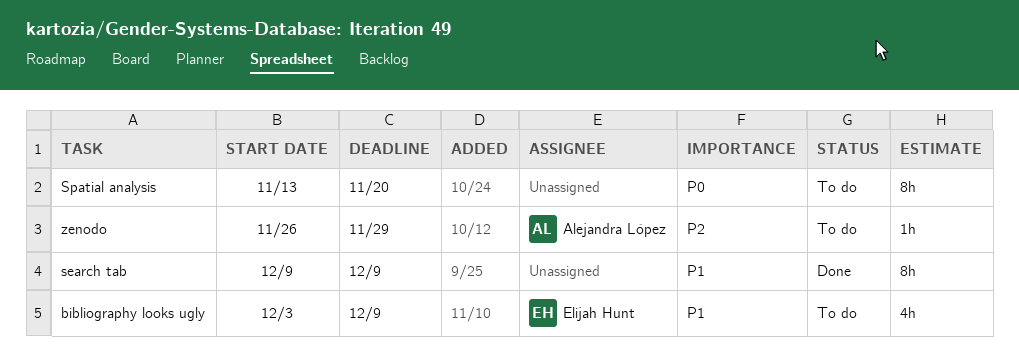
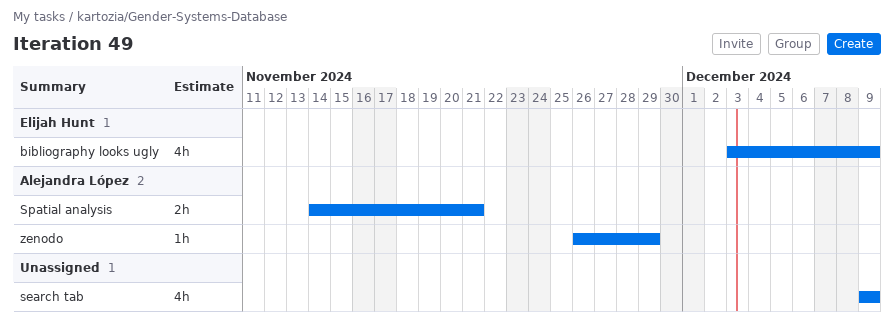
search tab, estimate: 8h -> 4h
Spatial analysis, owner: none -> Alejandra López
Spatial analysis, estimate: 8h -> 2h
Spatial analysis, start: Nov 13 -> Nov 14
Spatial analysis, due: Nov 20 -> Nov 21

